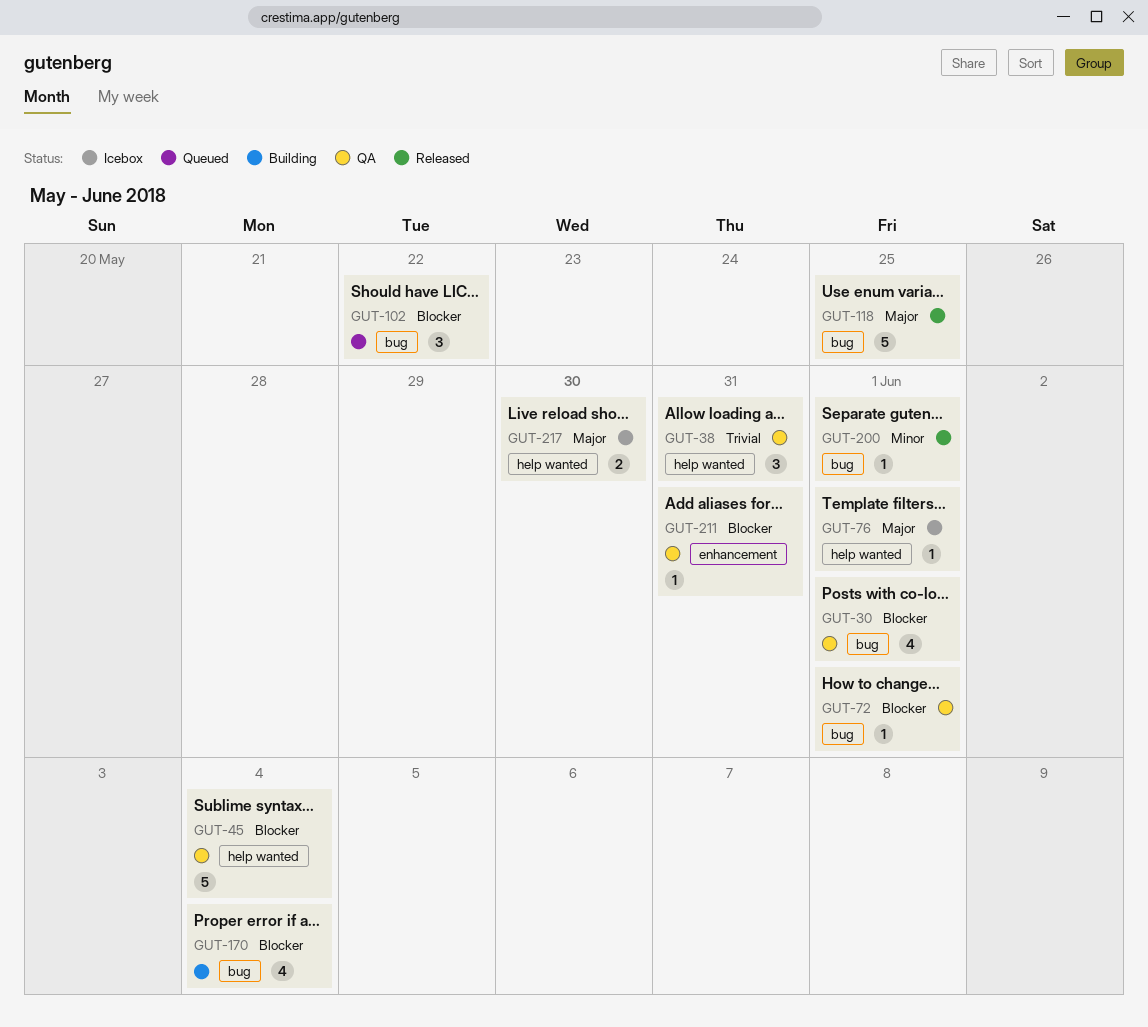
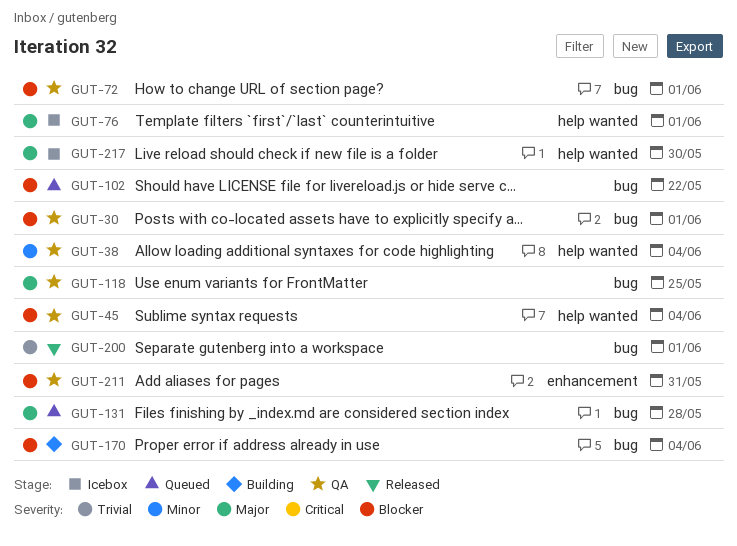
GUT-38, priority: Trivial -> Minor
GUT-38, due: May 31 -> Jun 4
GUT-118, status: Released -> QA
GUT-131: none -> present
GUT-200, priority: Minor -> Trivial

